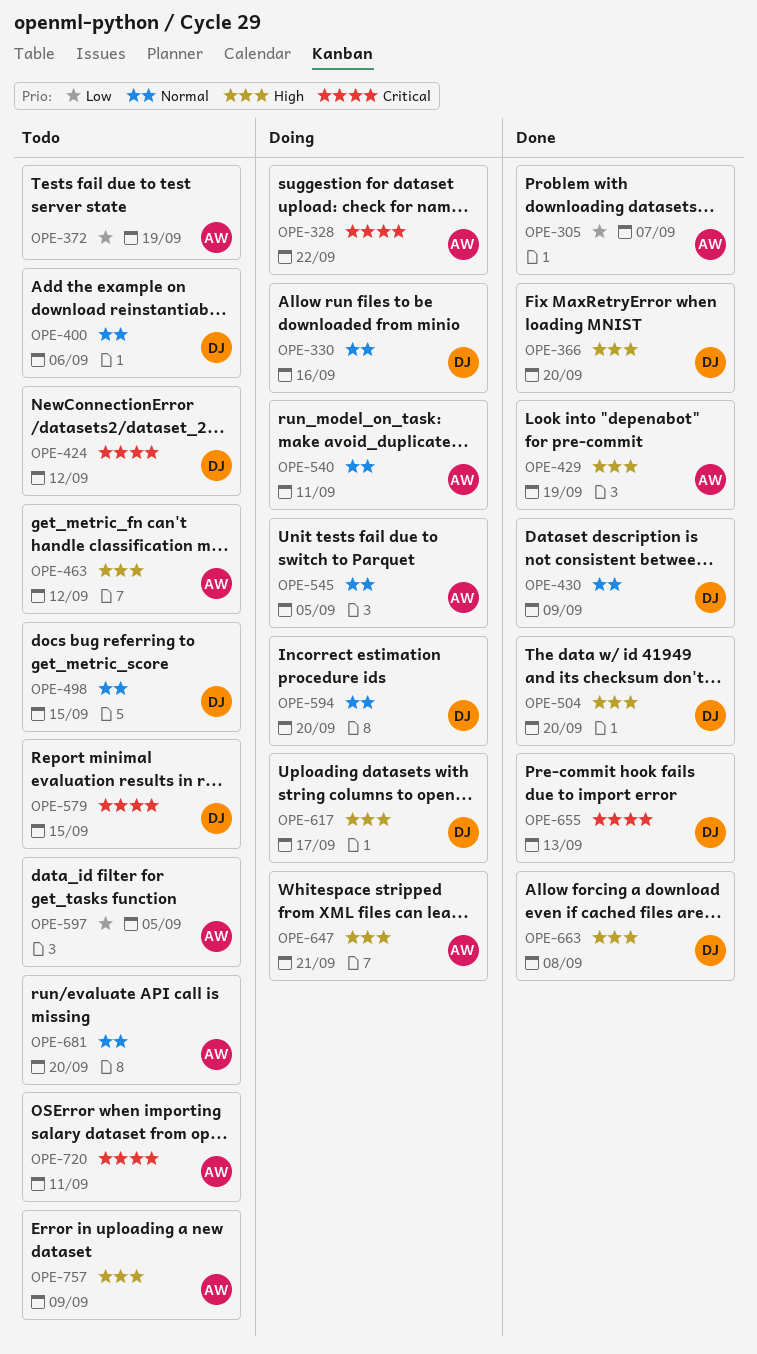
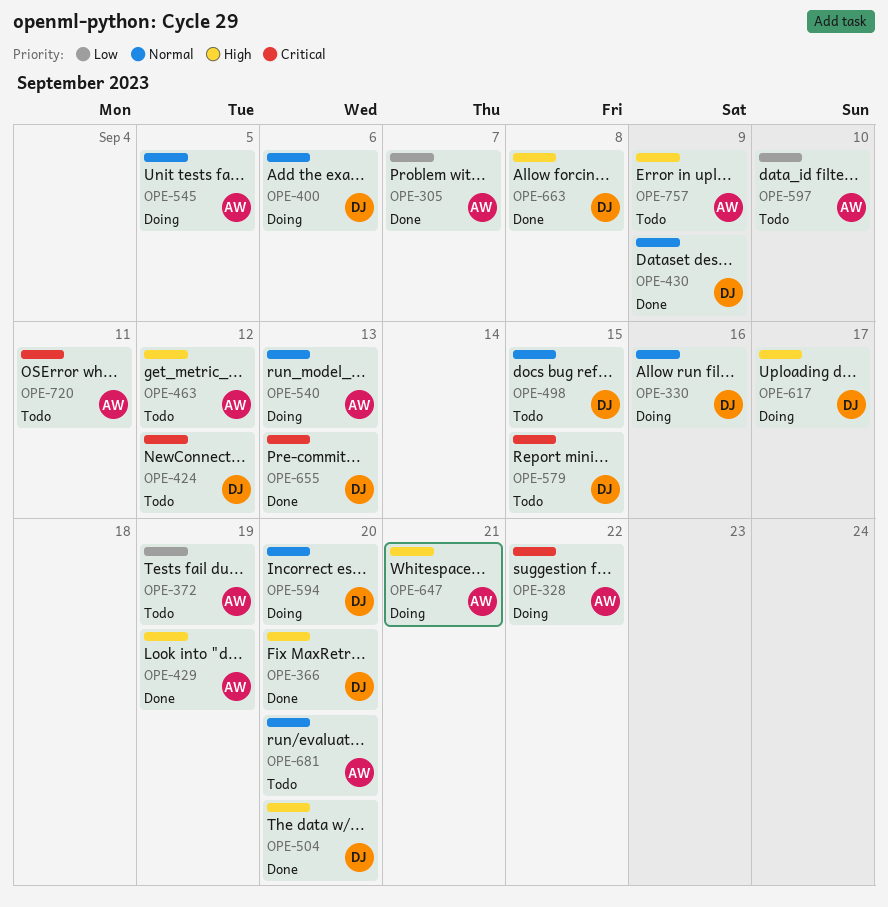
OPE-400, status: Todo -> Doing
OPE-540, due: Sep 11 -> Sep 13
OPE-597, due: Sep 5 -> Sep 10

